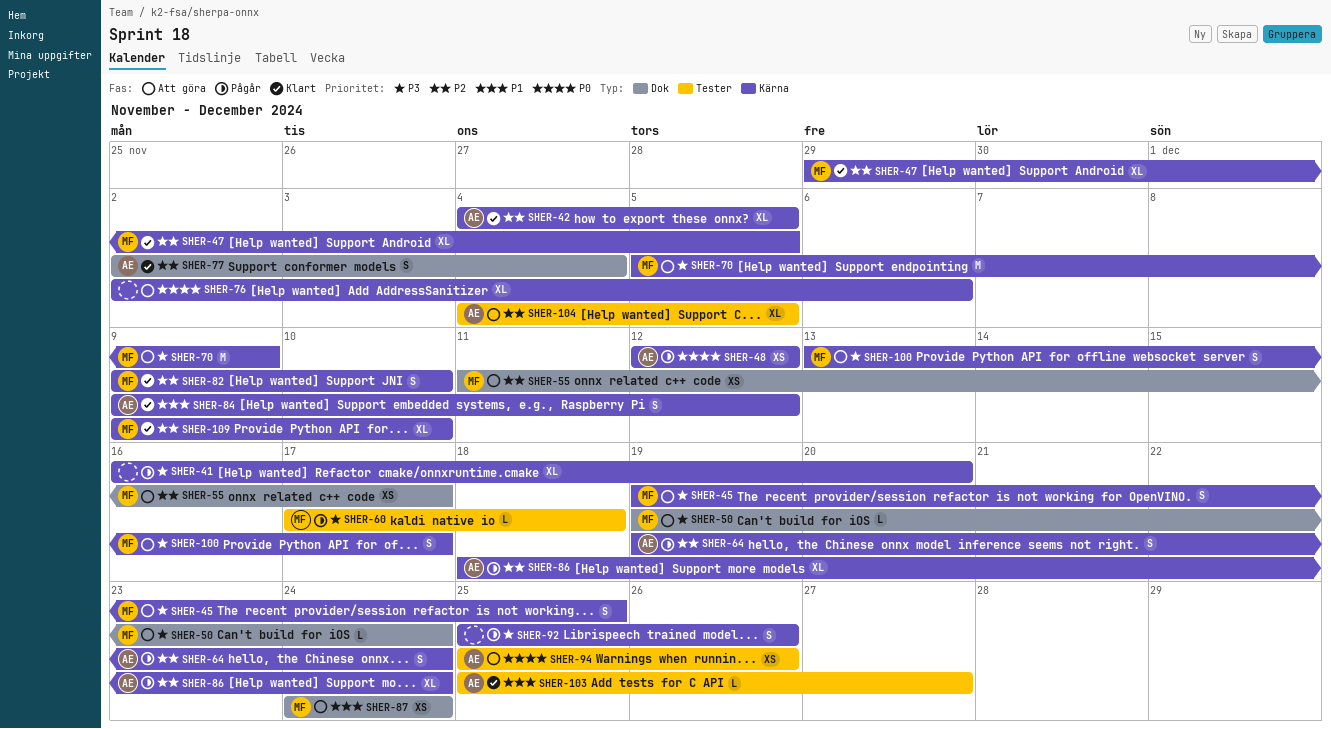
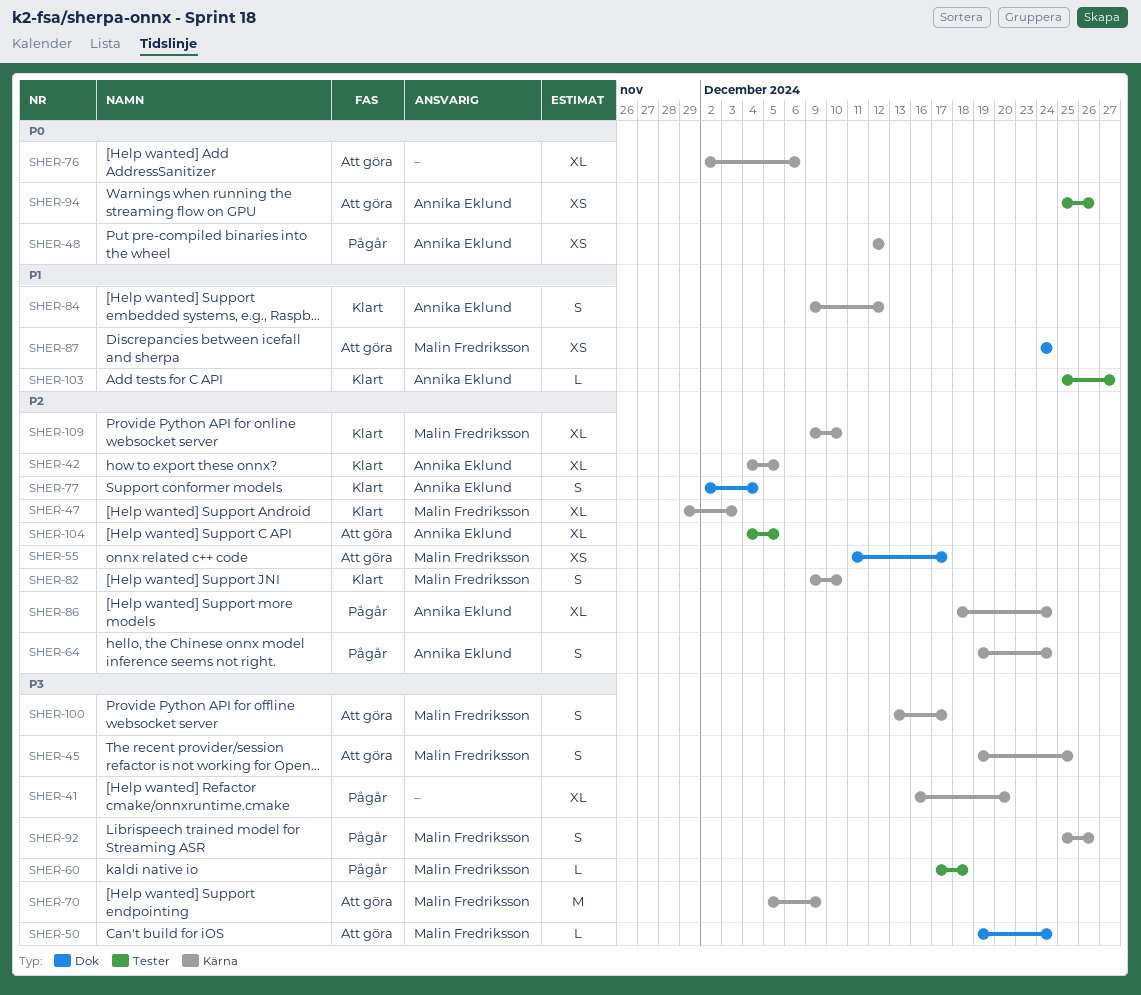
SHER-47, due: Dec 5 -> Dec 3
SHER-92, owner: none -> Malin Fredriksson

